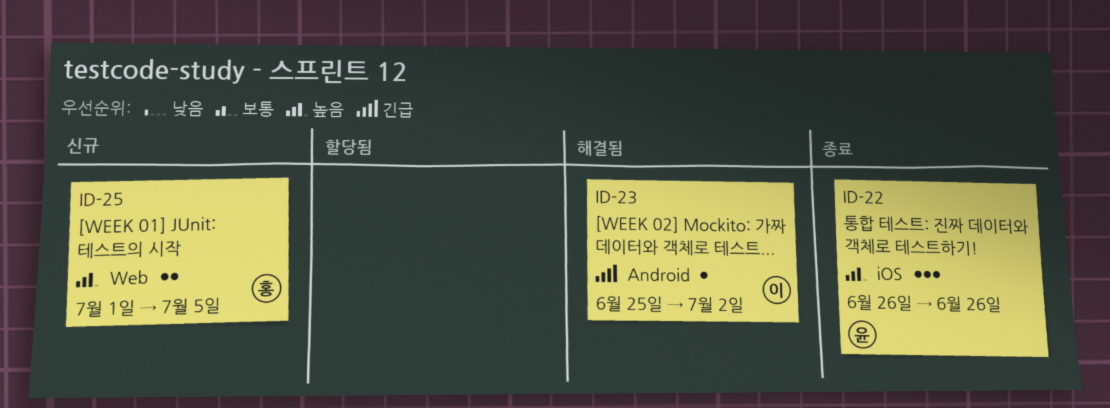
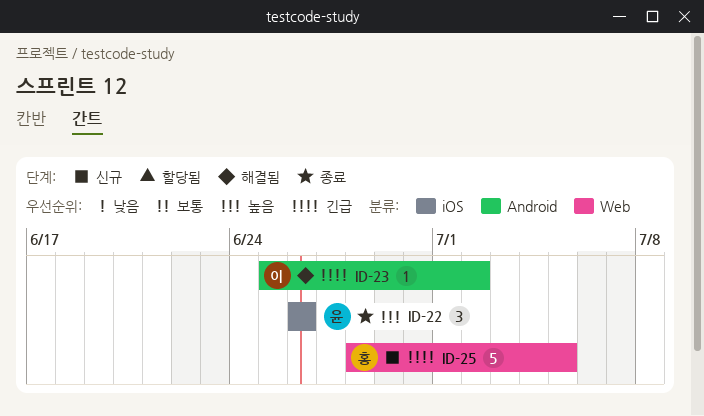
ID-25, priority: 높음 -> 긴급
ID-25, estimate: 2 -> 5
ID-25, start: Jul 1 -> Jun 28

